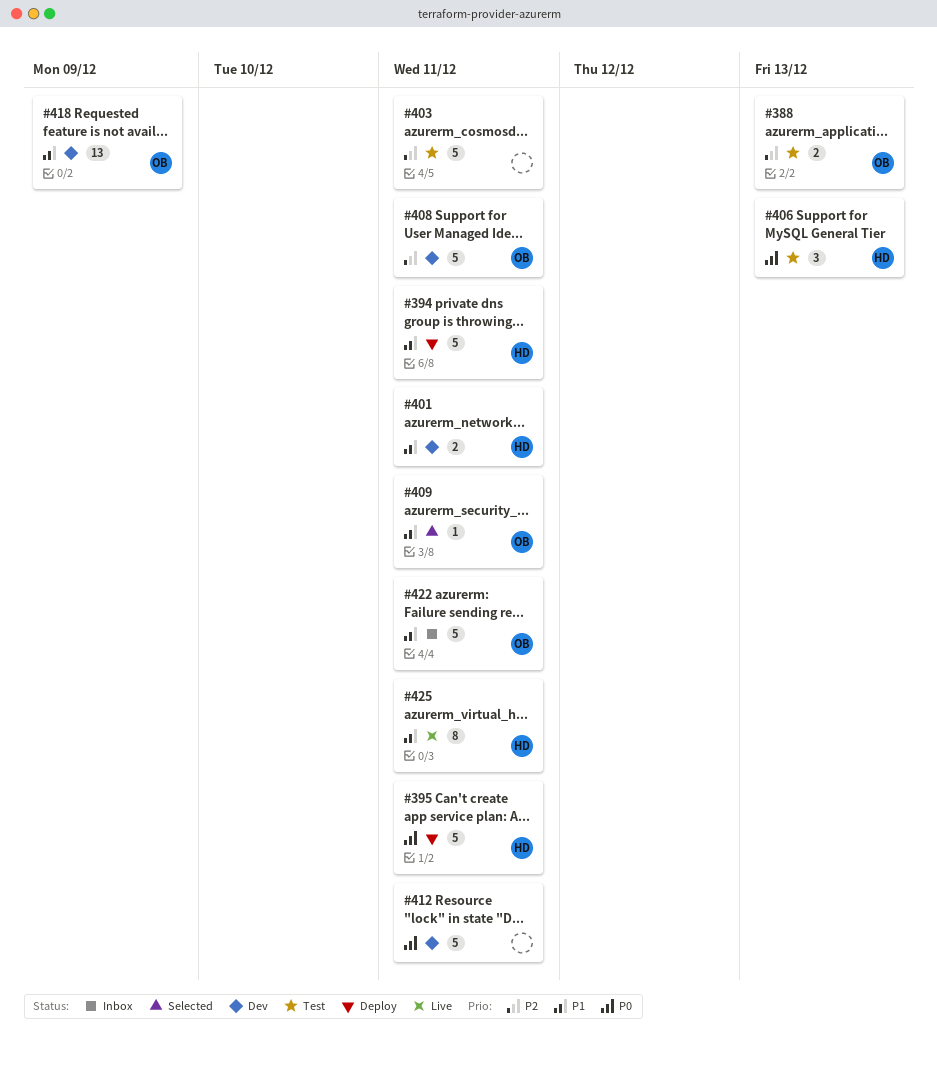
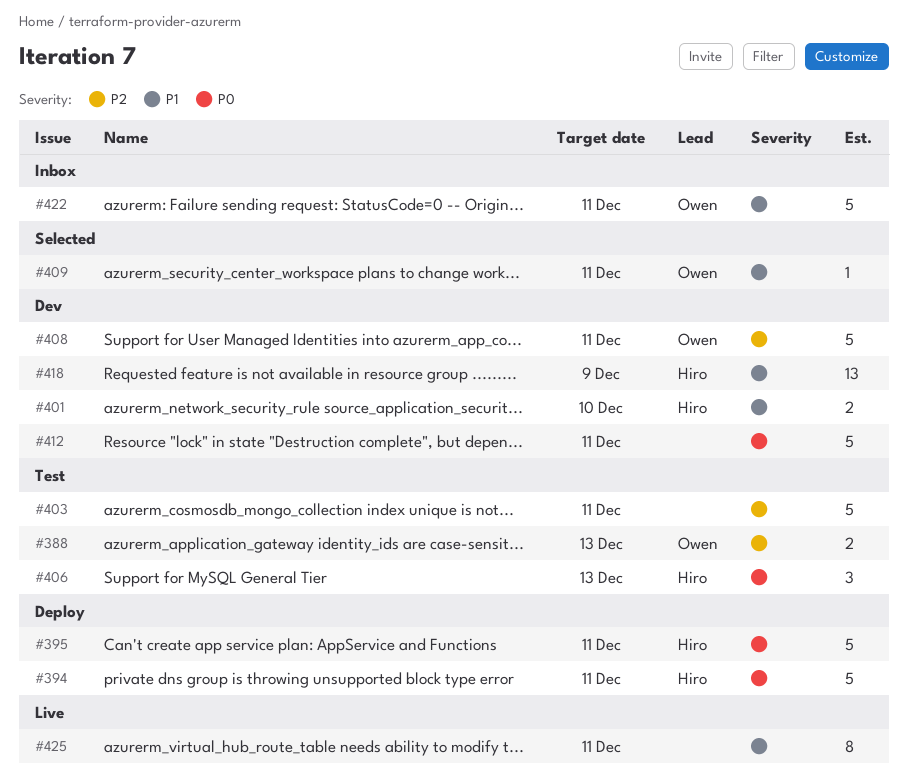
#394, priority: P1 -> P0
#401, due: Dec 11 -> Dec 10
#418, owner: Owen -> Hiro
#425, owner: Hiro -> none

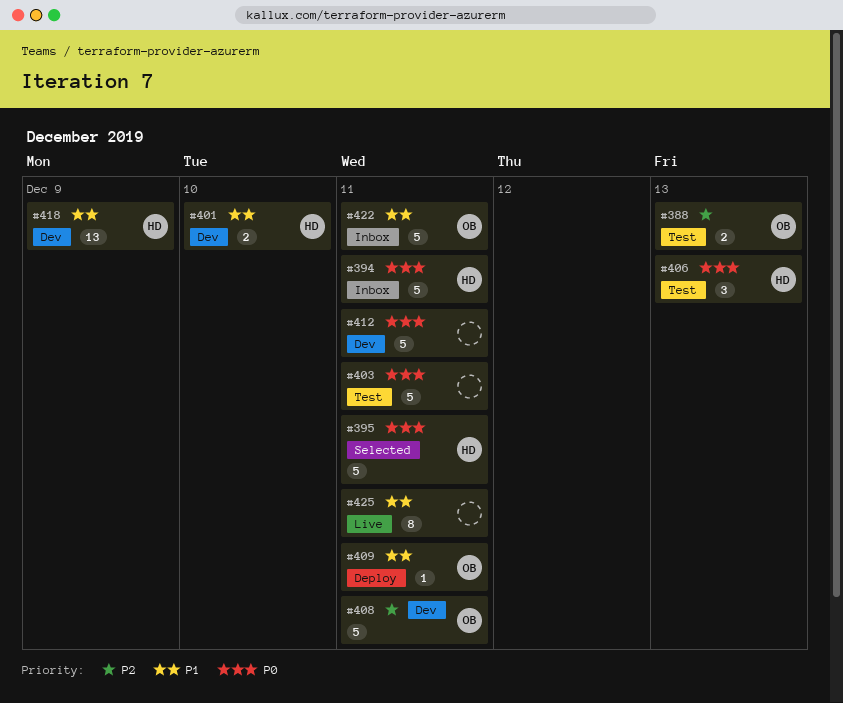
#394, status: Deploy -> Inbox
#395, status: Deploy -> Selected
#403, priority: P2 -> P0
#409, status: Selected -> Deploy

